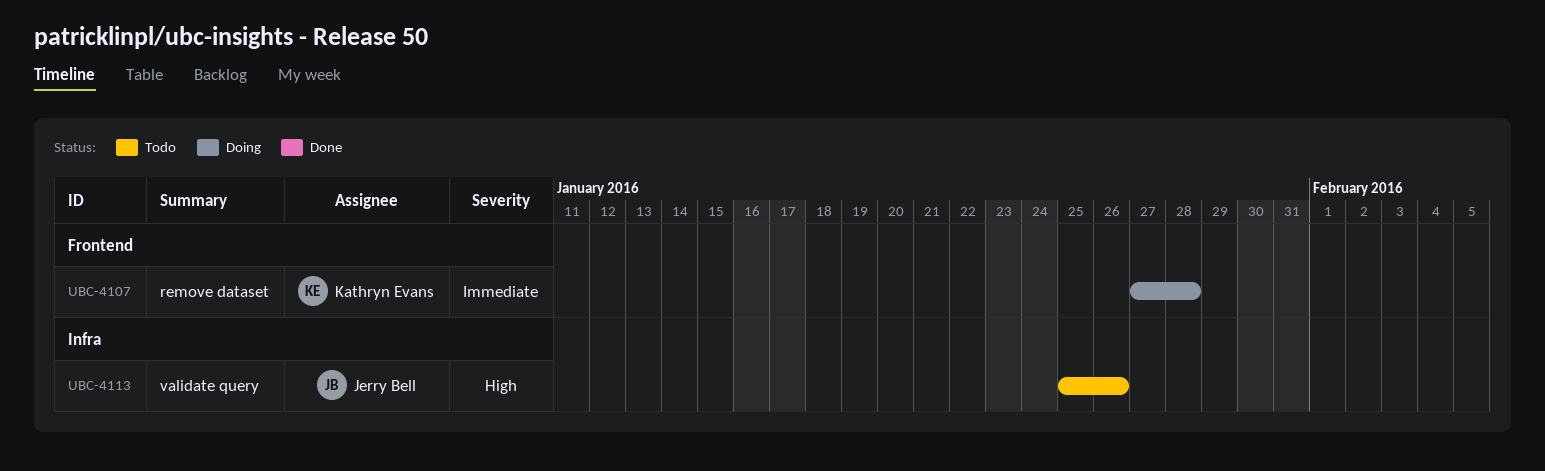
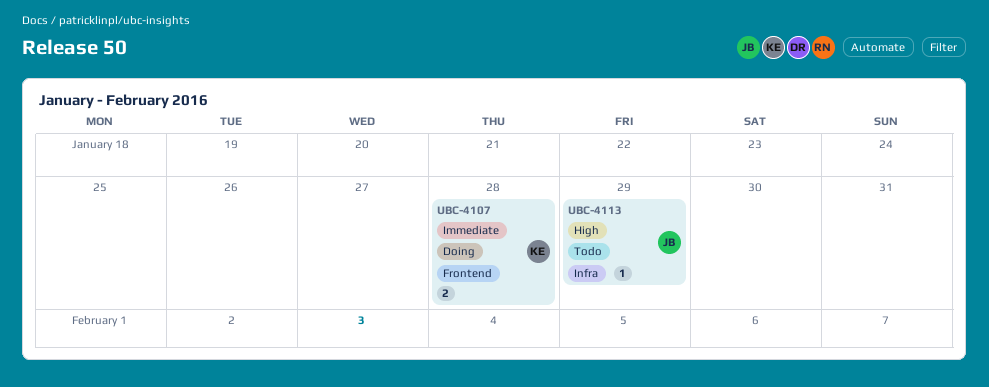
UBC-4113, due: Jan 26 -> Jan 29

